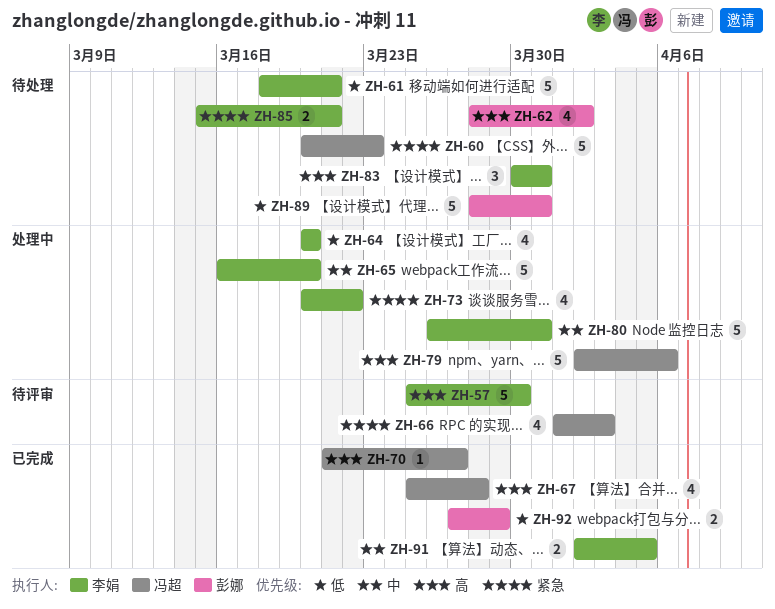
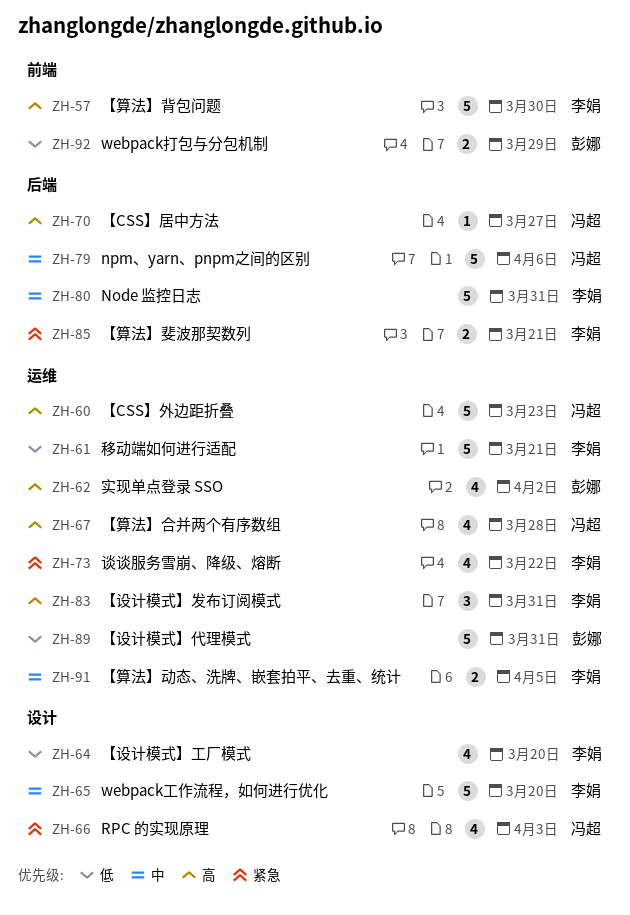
ZH-60, priority: 紧急 -> 高
ZH-79, priority: 高 -> 中

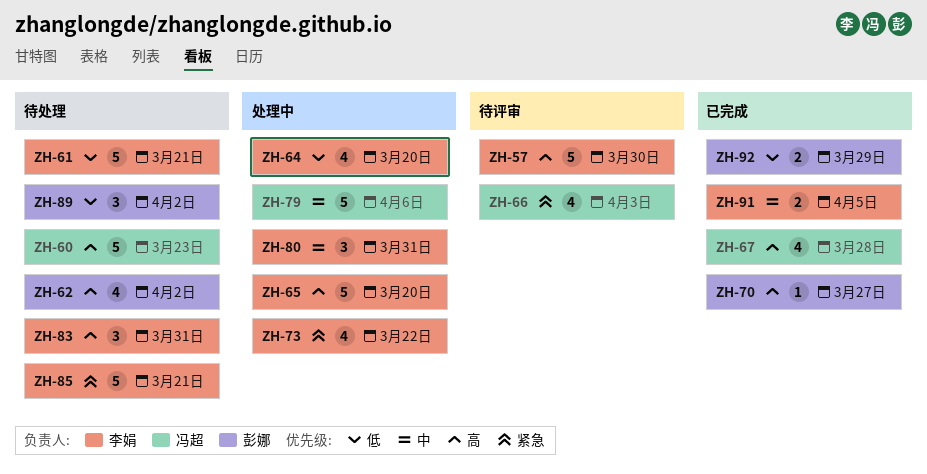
ZH-65, priority: 中 -> 高
ZH-70, owner: 冯超 -> 彭娜
ZH-80, estimate: 5 -> 3
ZH-85, estimate: 2 -> 5
ZH-89, estimate: 5 -> 3
ZH-89, due: Mar 31 -> Apr 2

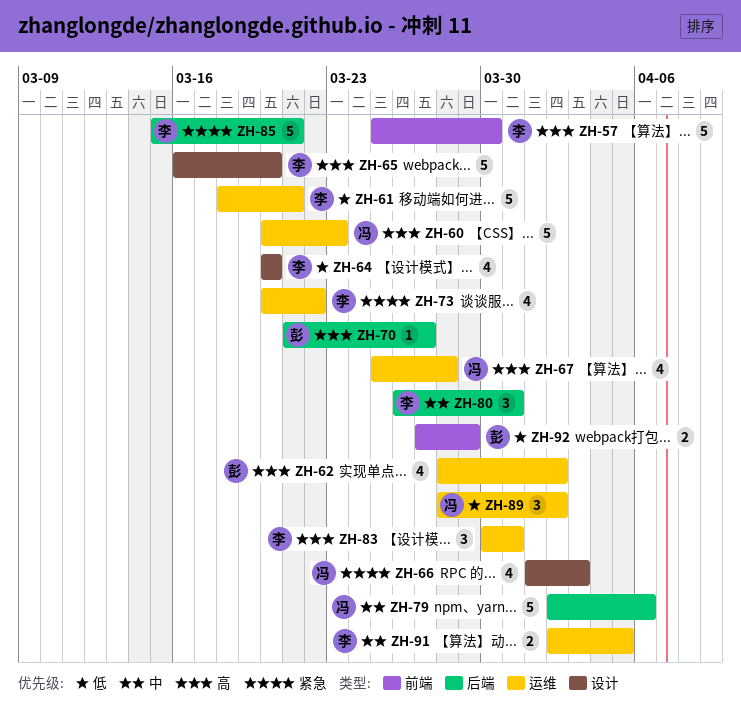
ZH-89, owner: 彭娜 -> 冯超

